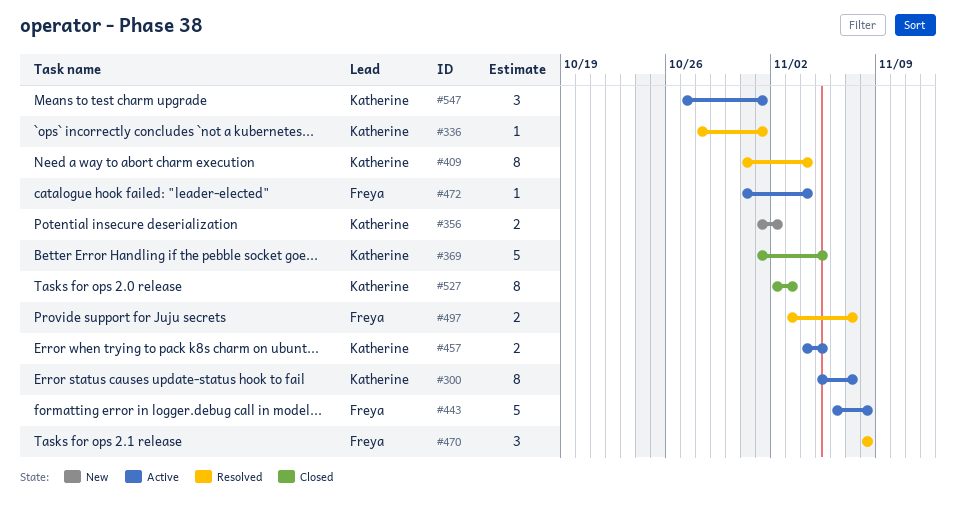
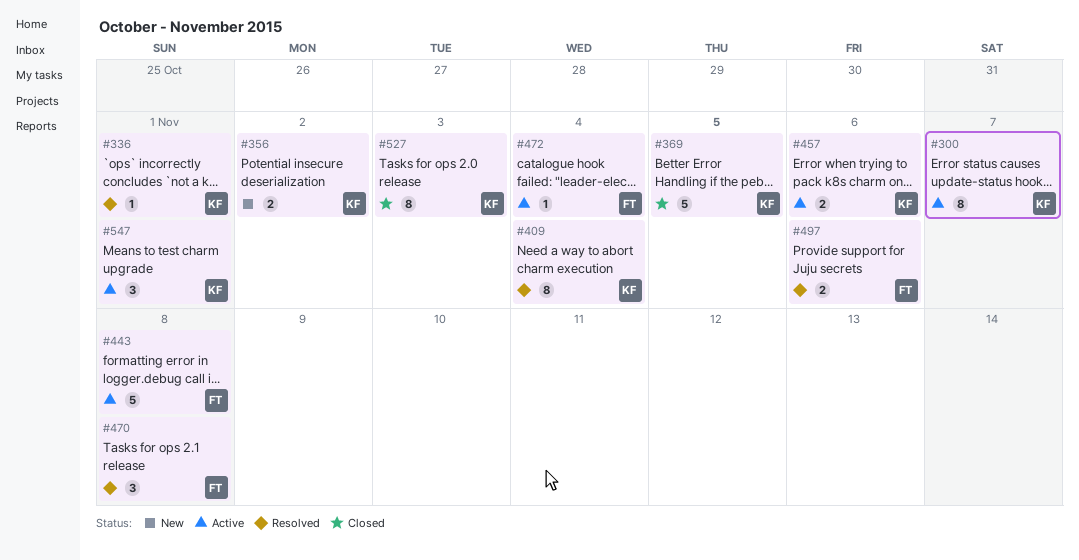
#457, due: Nov 5 -> Nov 6
#497, due: Nov 7 -> Nov 6

